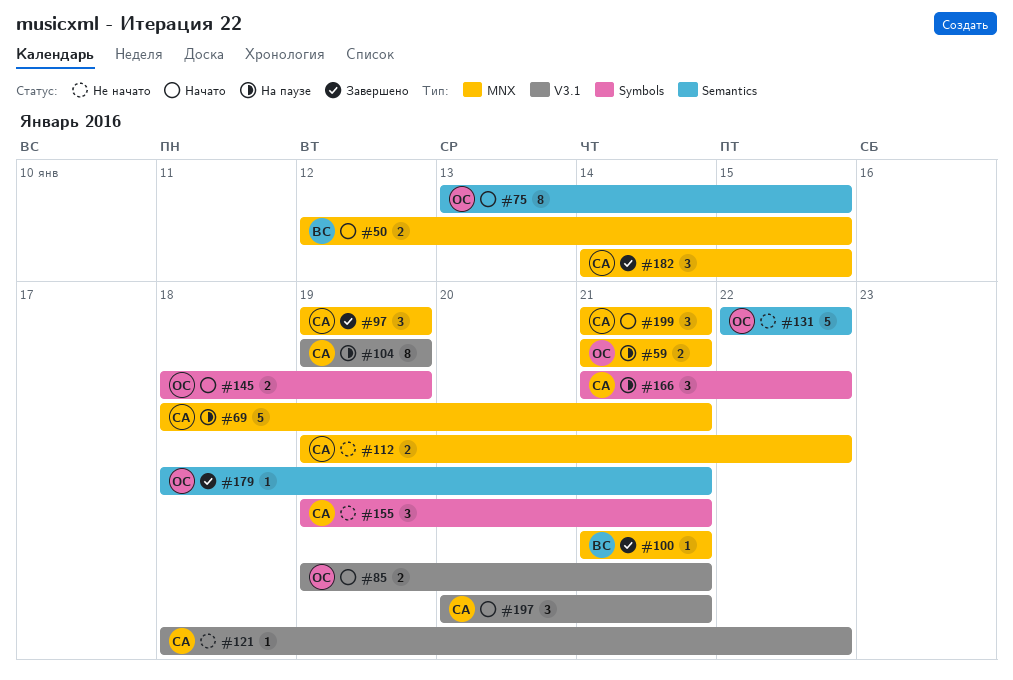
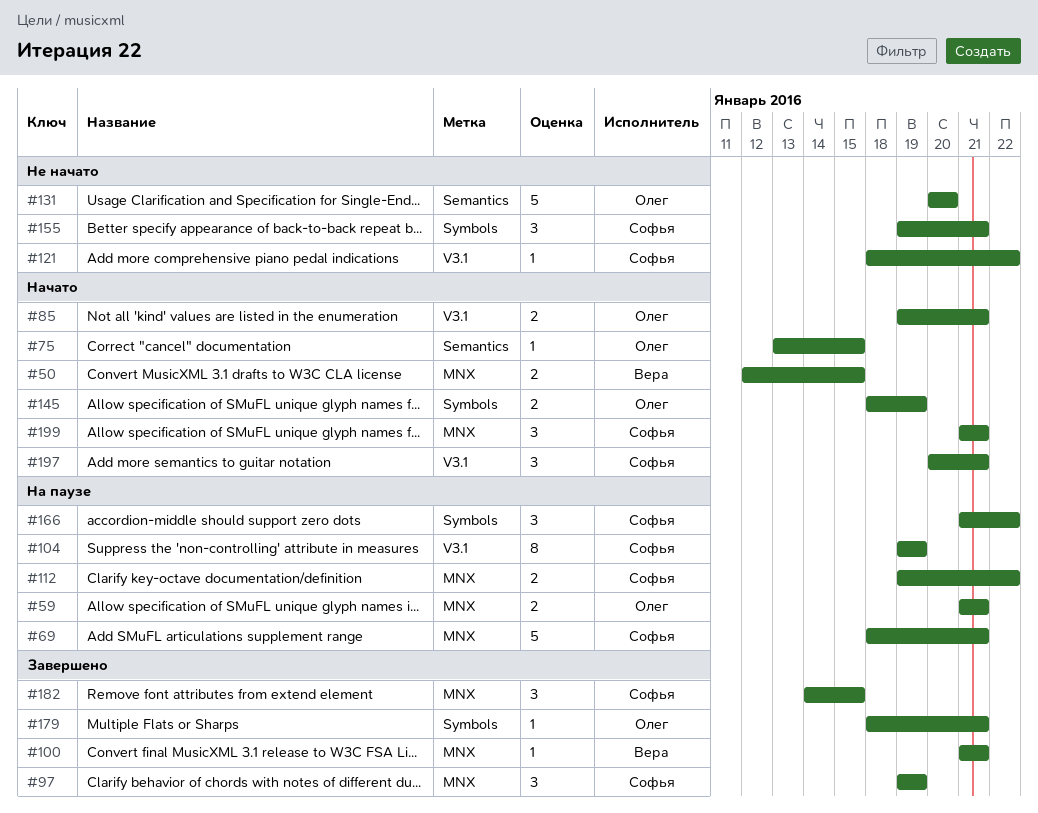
#75, estimate: 8 -> 1
#112, status: Не начато -> На паузе
#131, start: Jan 22 -> Jan 20
#131, due: Jan 22 -> Jan 20
#179, label: Semantics -> Symbols

